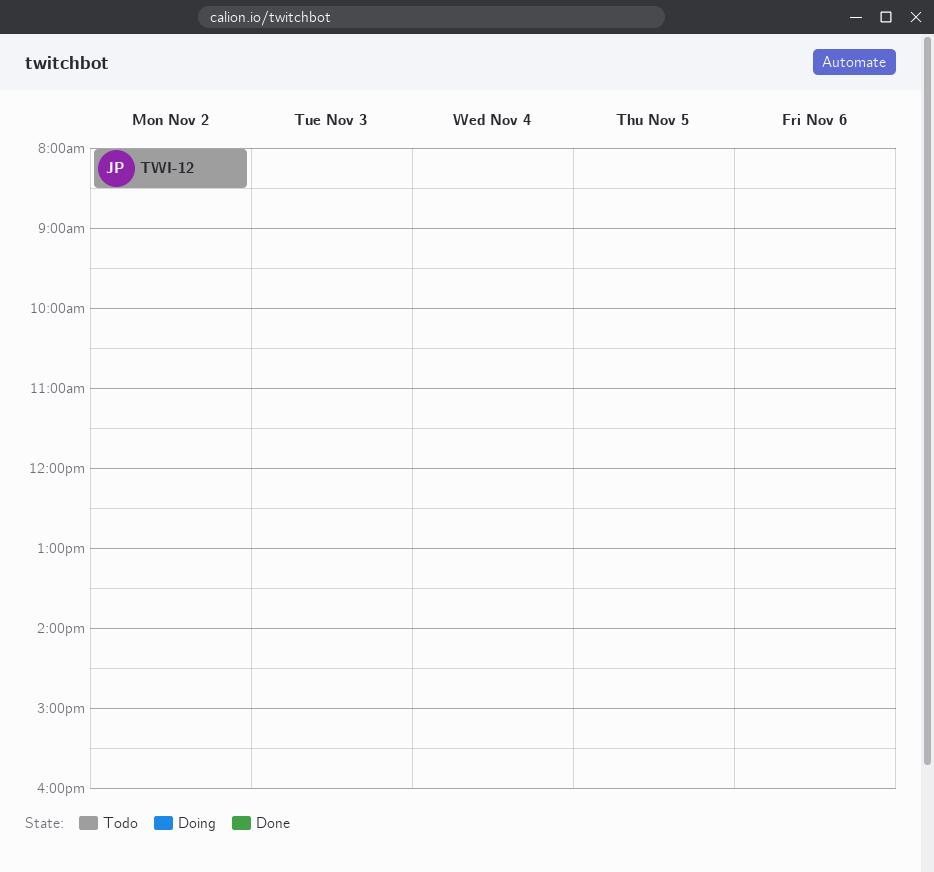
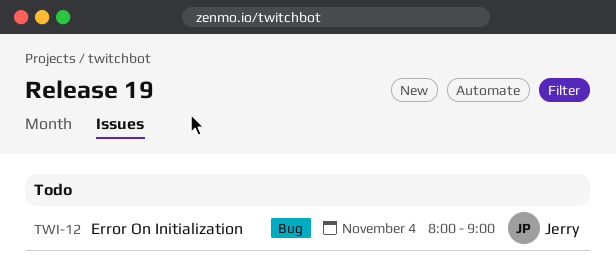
TWI-12, day: Nov 2 -> Nov 4
TWI-12, ends: 08:30 -> 09:00

